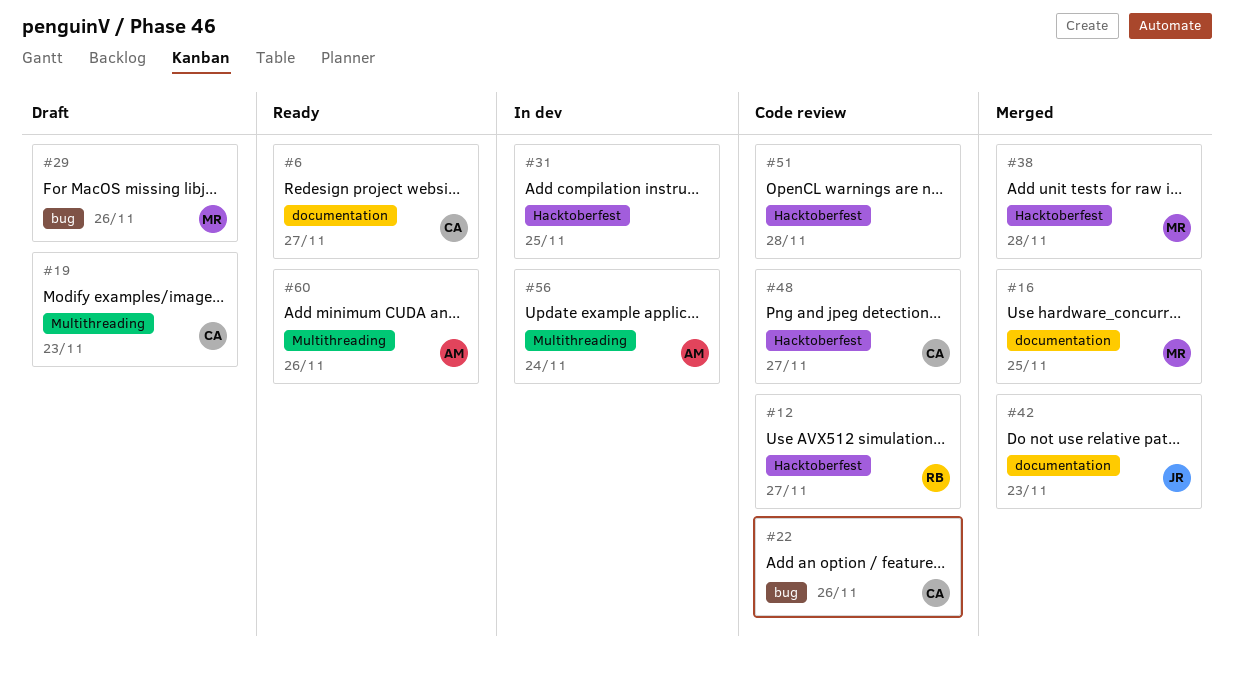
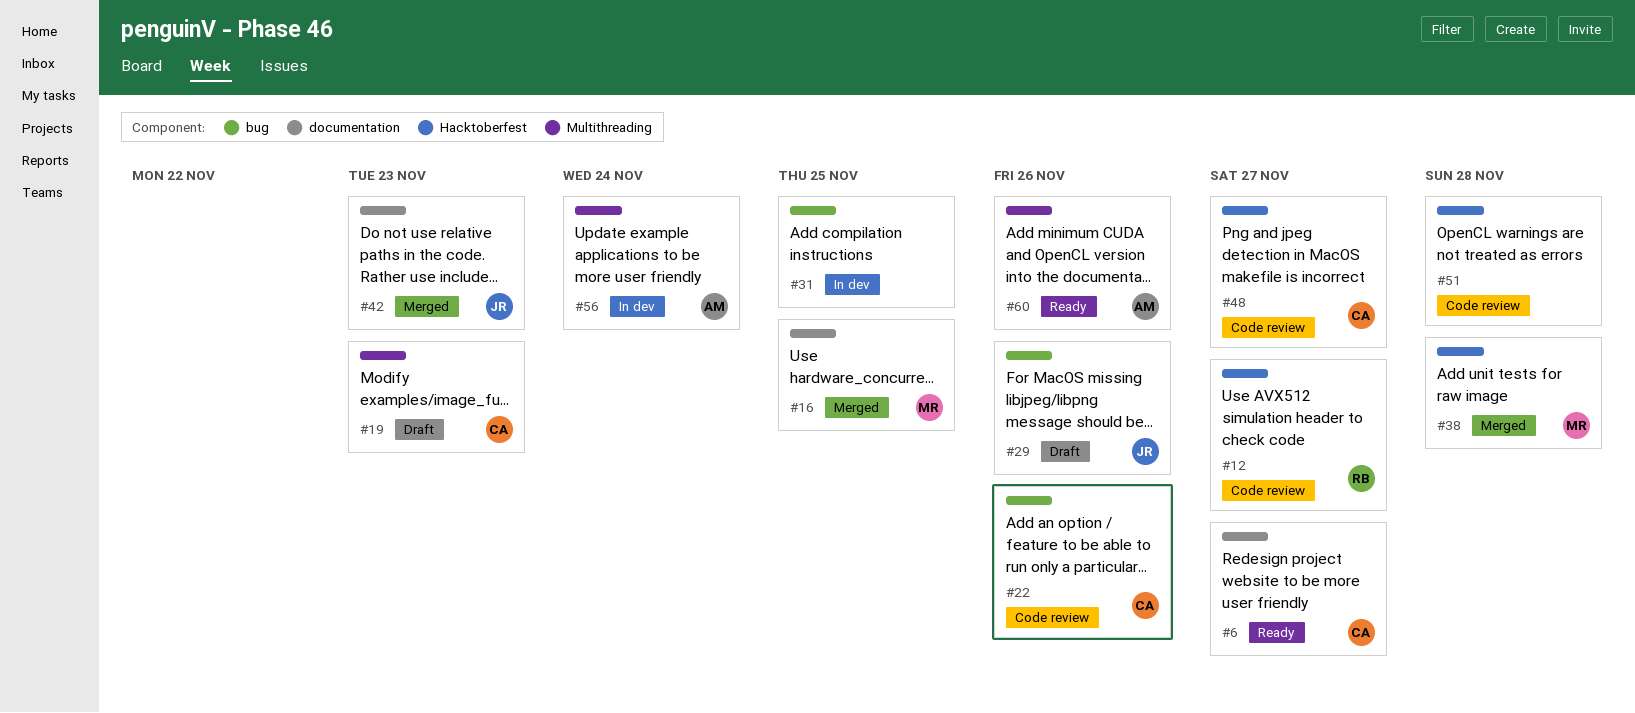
#29, owner: MR -> JR
#31, label: Hacktoberfest -> bug

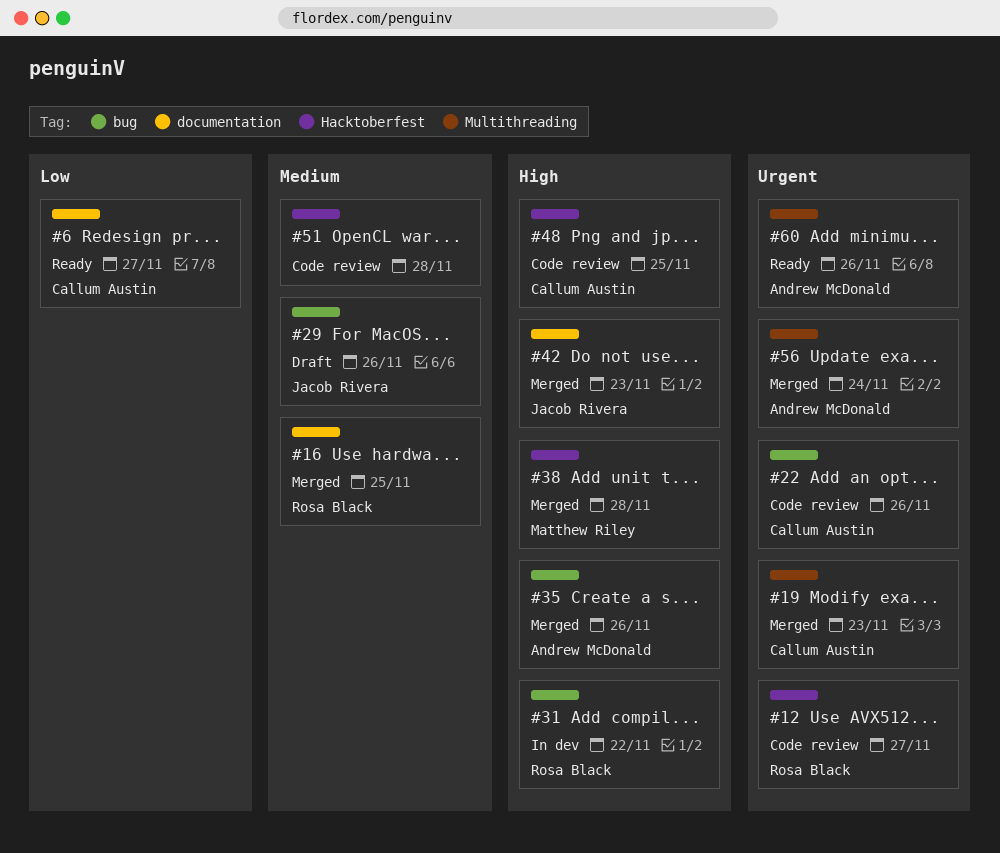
#16, owner: Matthew Riley -> Rosa Black
#19, status: Draft -> Merged
#31, owner: none -> Rosa Black
#31, due: Nov 25 -> Nov 22
#35: none -> present
#48, due: Nov 27 -> Nov 25
#56, status: In dev -> Merged

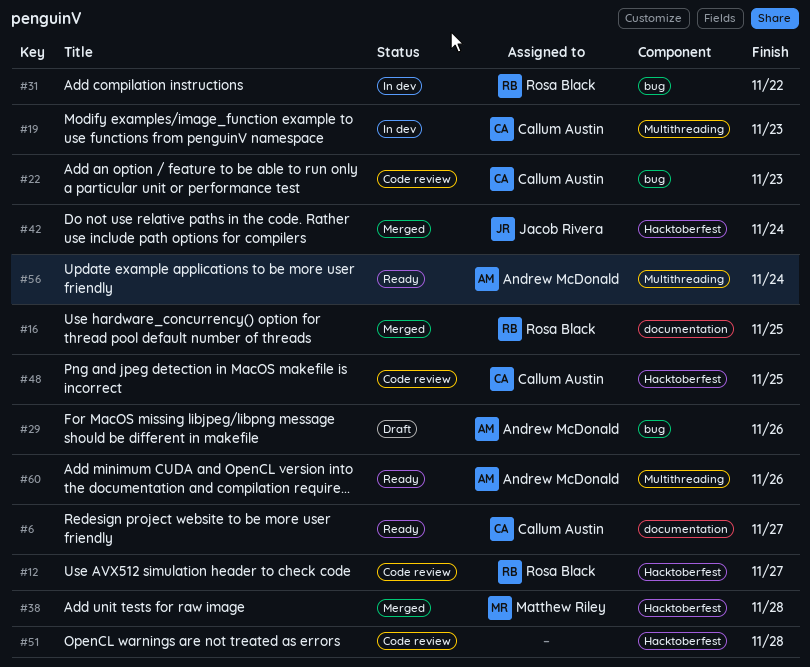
#19, status: Merged -> In dev
#22, due: Nov 26 -> Nov 23
#29, owner: Jacob Rivera -> Andrew McDonald
#35: present -> none
#42, label: documentation -> Hacktoberfest
#42, due: Nov 23 -> Nov 24
#56, status: Merged -> Ready

